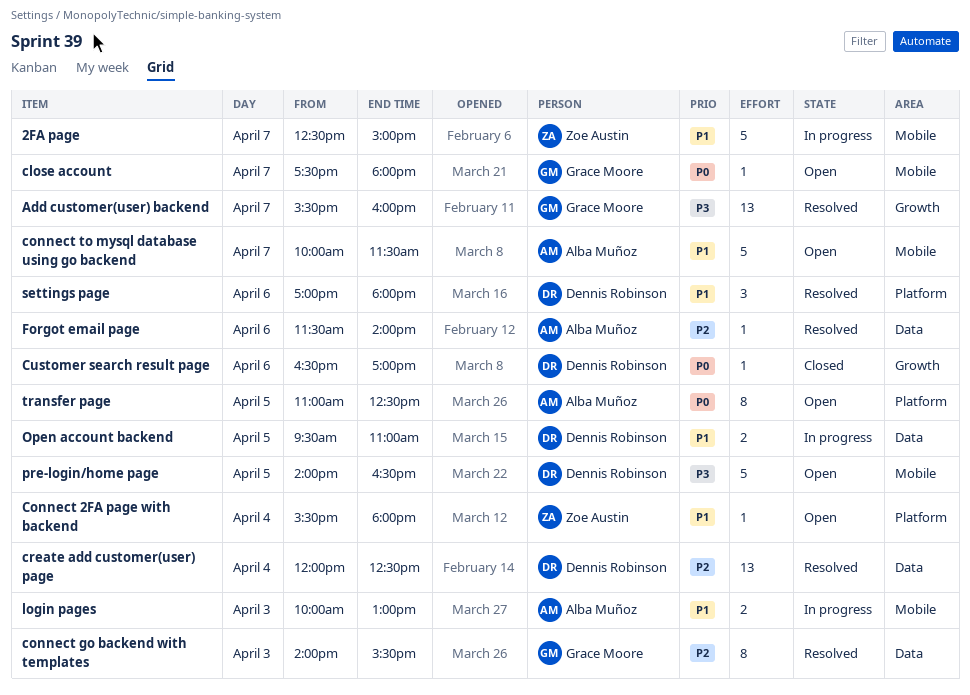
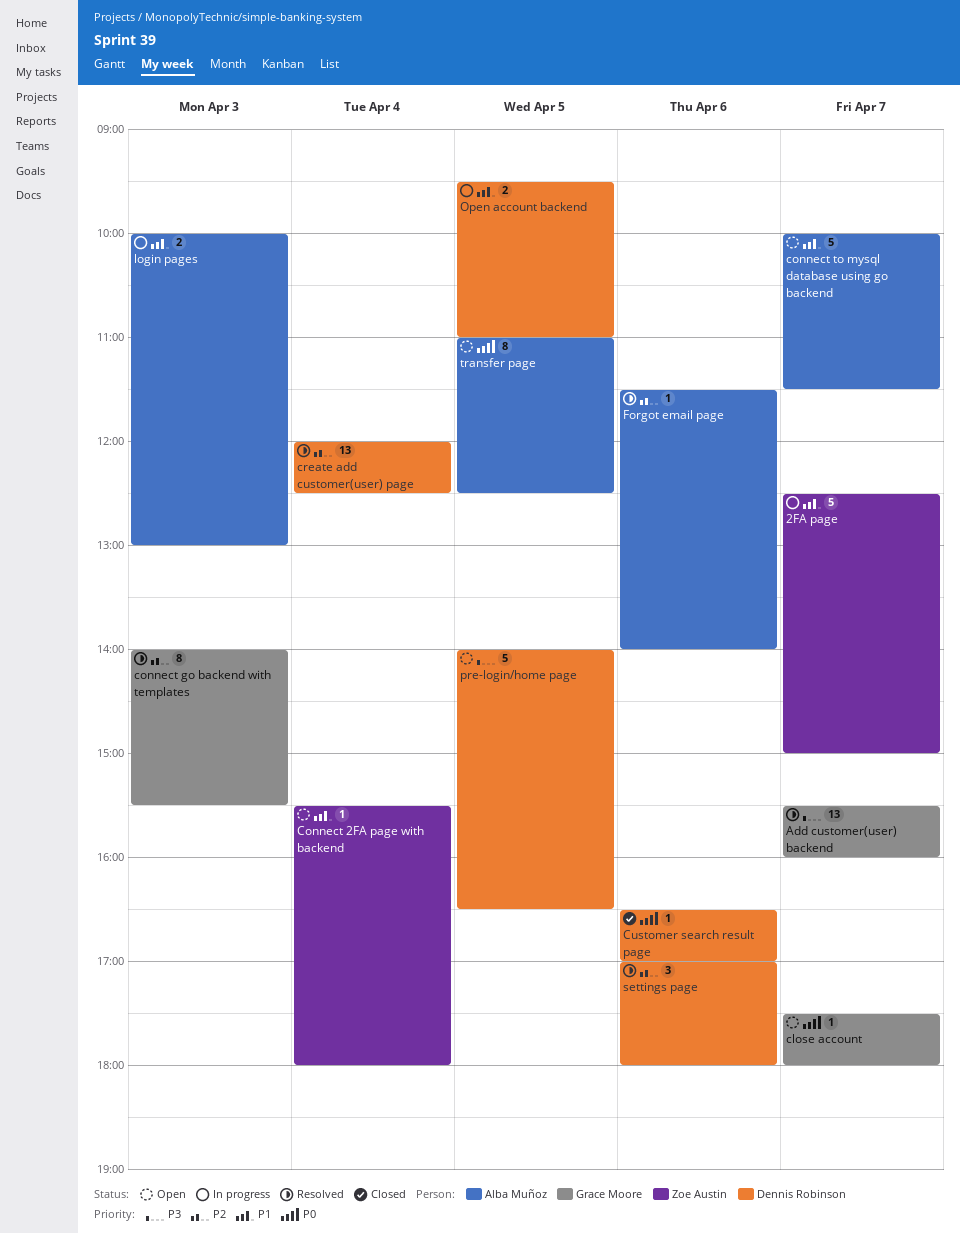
settings page, priority: P1 -> P2

